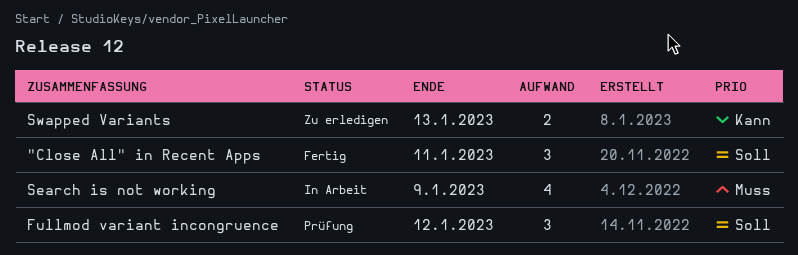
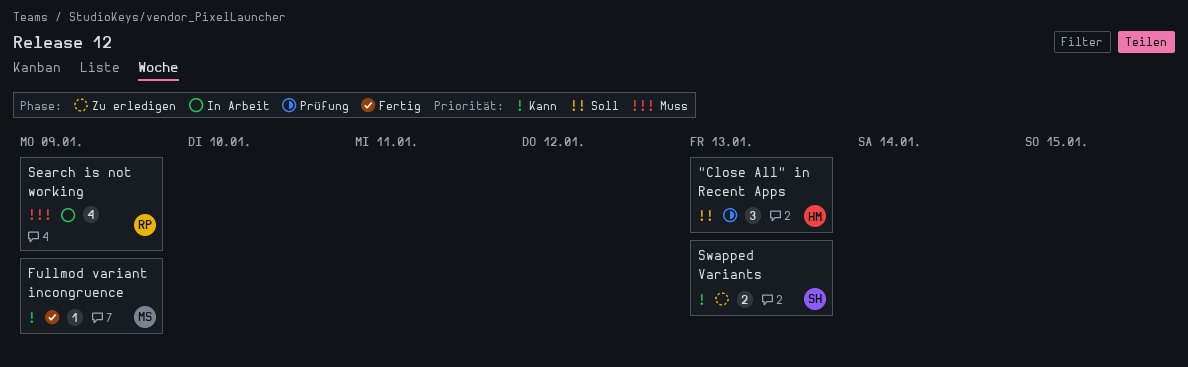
"Close All" in Recent Apps, status: Fertig -> Prüfung
"Close All" in Recent Apps, due: Jan 11 -> Jan 13
Fullmod variant incongruence, status: Prüfung -> Fertig
Fullmod variant incongruence, priority: Soll -> Kann
Fullmod variant incongruence, estimate: 3 -> 1
Fullmod variant incongruence, due: Jan 12 -> Jan 9

